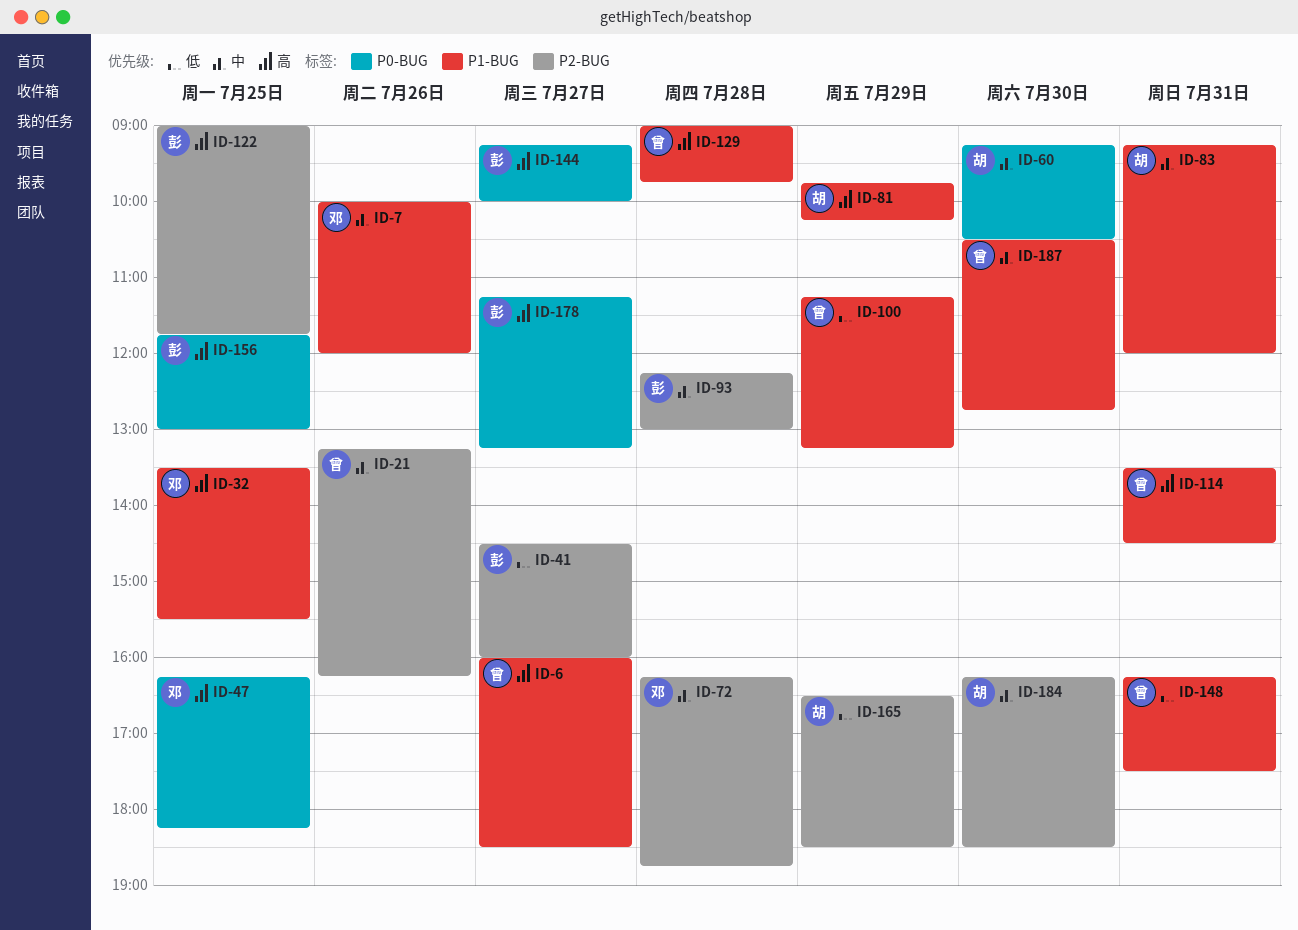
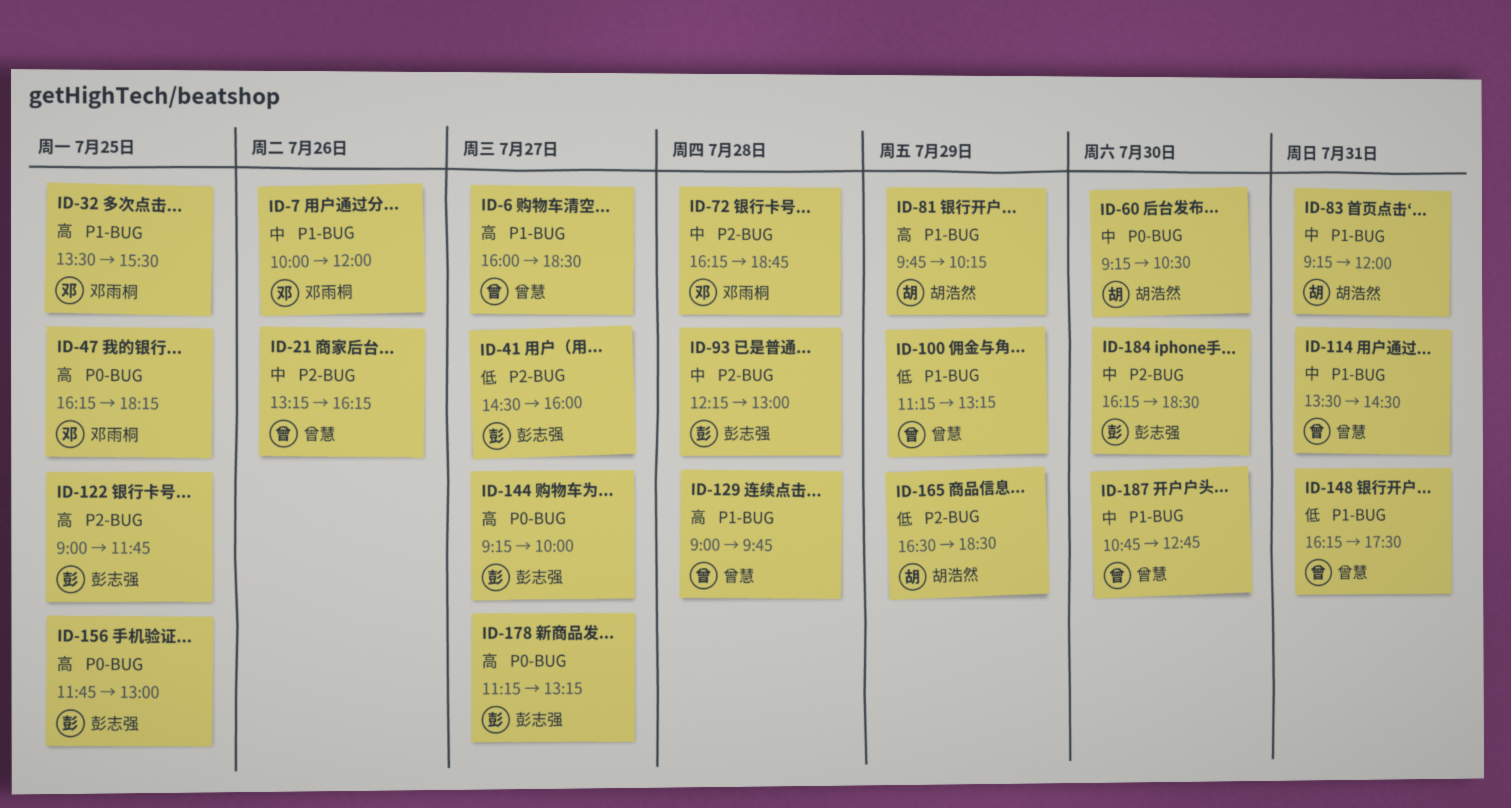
ID-114, priority: 高 -> 中
ID-184, owner: 胡浩然 -> 彭志强
ID-187, begins: 10:30 -> 10:45

